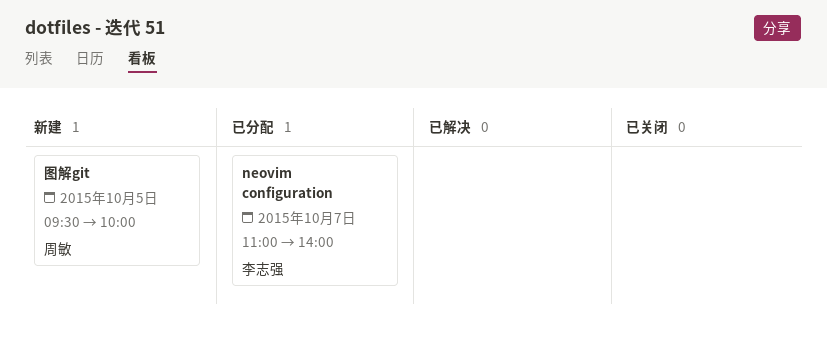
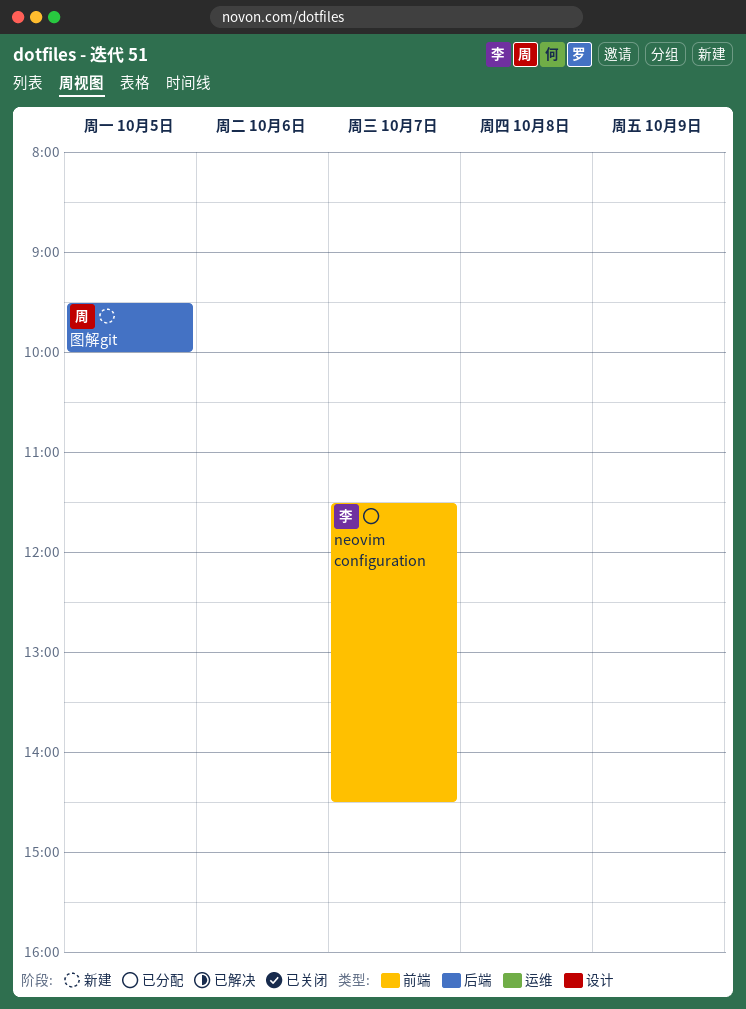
neovim configuration, begins: 11:00 -> 11:30
neovim configuration, ends: 14:00 -> 14:30

